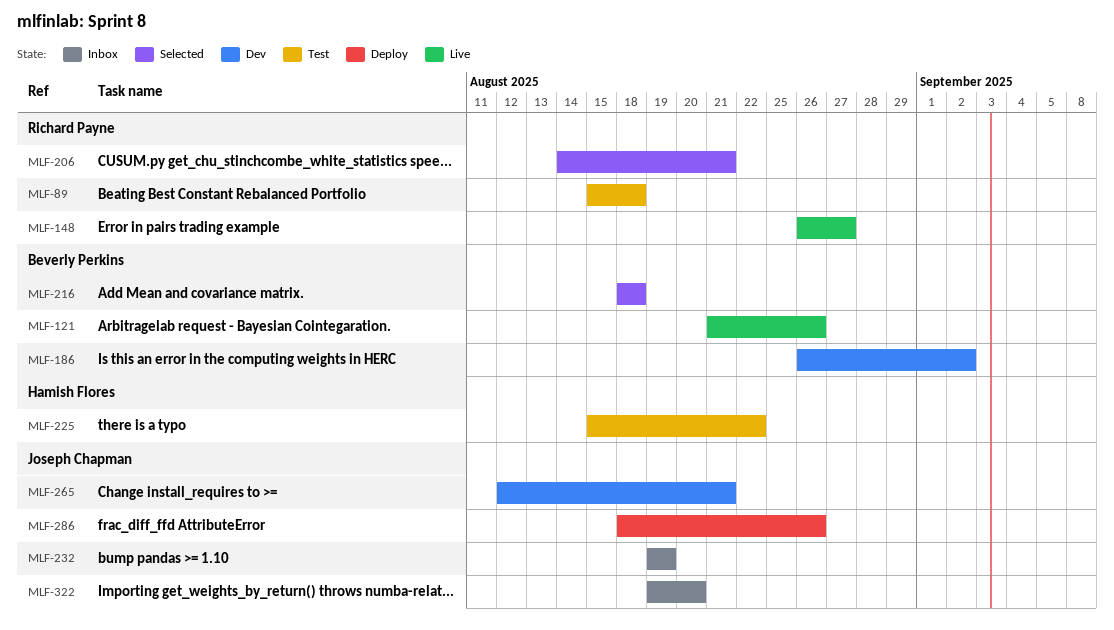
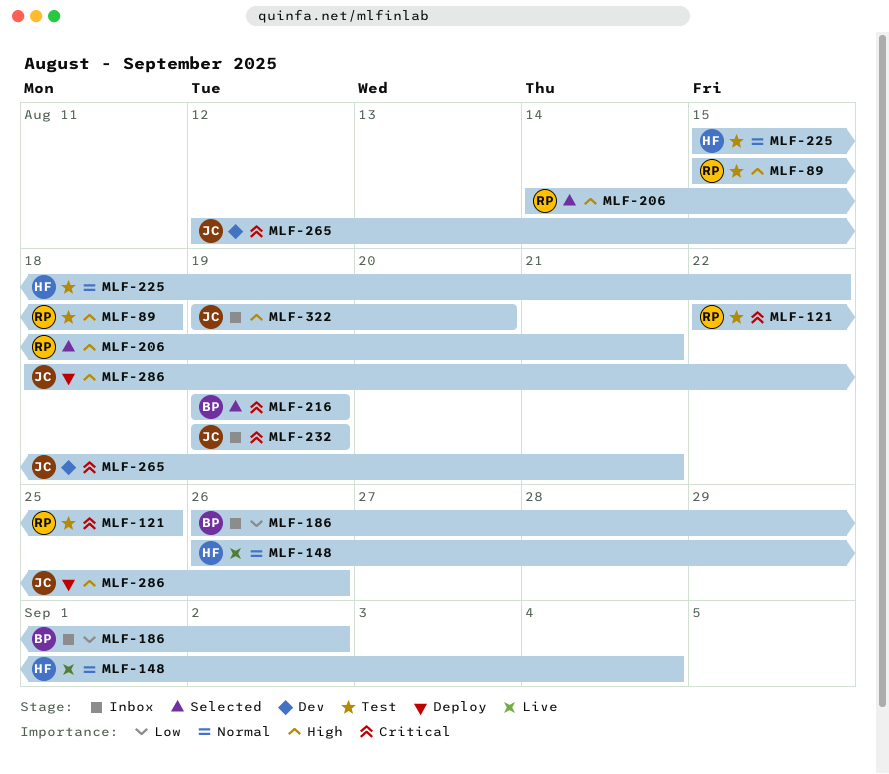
MLF-121, status: Live -> Test
MLF-121, owner: Beverly Perkins -> Richard Payne
MLF-121, start: Aug 21 -> Aug 22
MLF-121, due: Aug 26 -> Aug 25
MLF-148, owner: Richard Payne -> Hamish Flores
MLF-148, due: Aug 27 -> Sep 4
MLF-186, status: Dev -> Inbox
MLF-216, start: Aug 18 -> Aug 19
MLF-216, due: Aug 18 -> Aug 19

